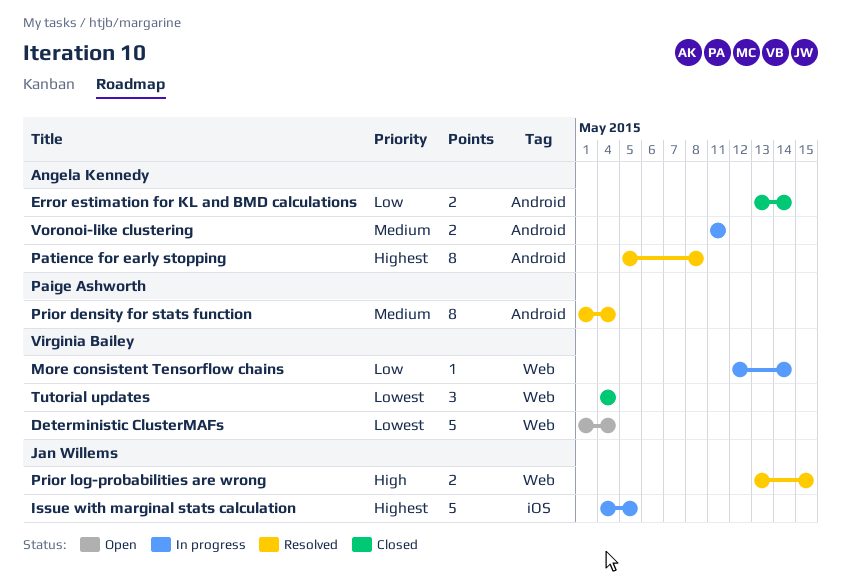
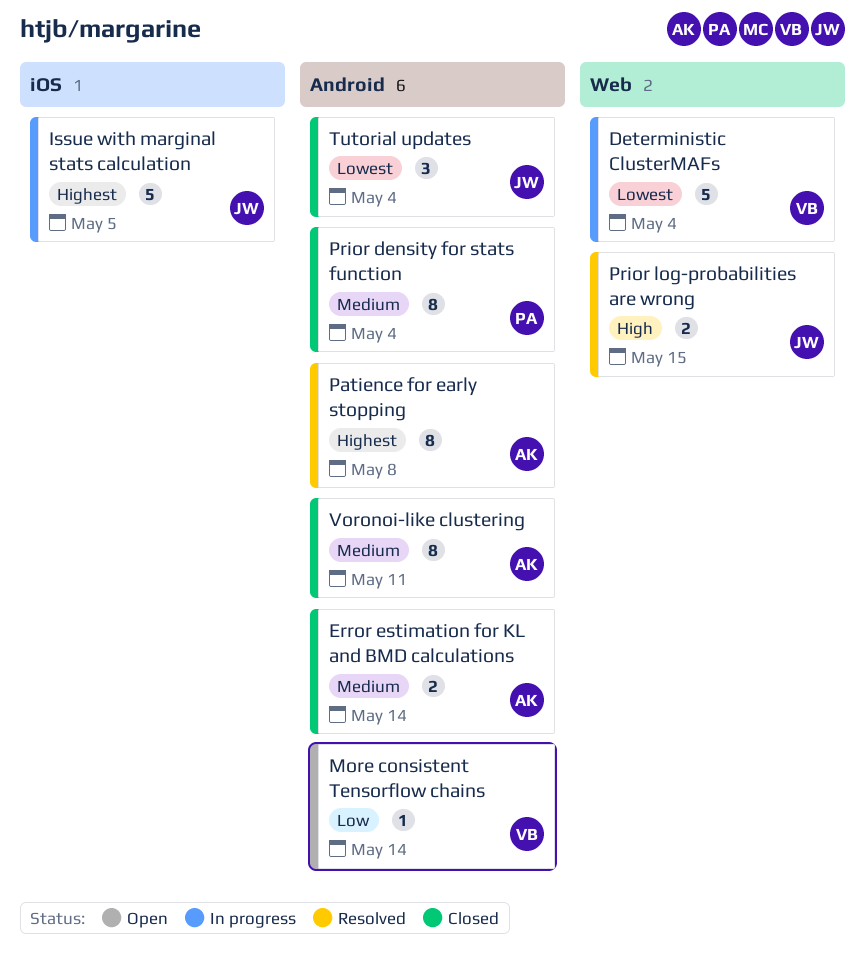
Deterministic ClusterMAFs, status: Open -> In progress
Error estimation for KL and BMD calculations, priority: Low -> Medium
More consistent Tensorflow chains, status: In progress -> Open
More consistent Tensorflow chains, label: Web -> Android
Prior density for stats function, status: Resolved -> Closed
Tutorial updates, owner: Virginia Bailey -> Jan Willems
Tutorial updates, label: Web -> Android
Voronoi-like clustering, status: In progress -> Closed
Voronoi-like clustering, estimate: 2 -> 8

